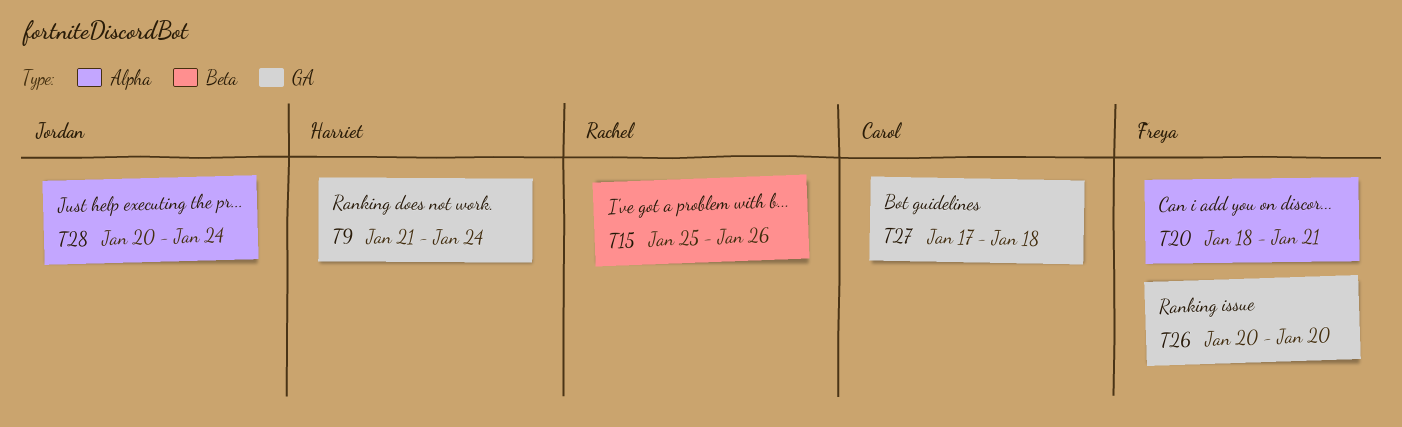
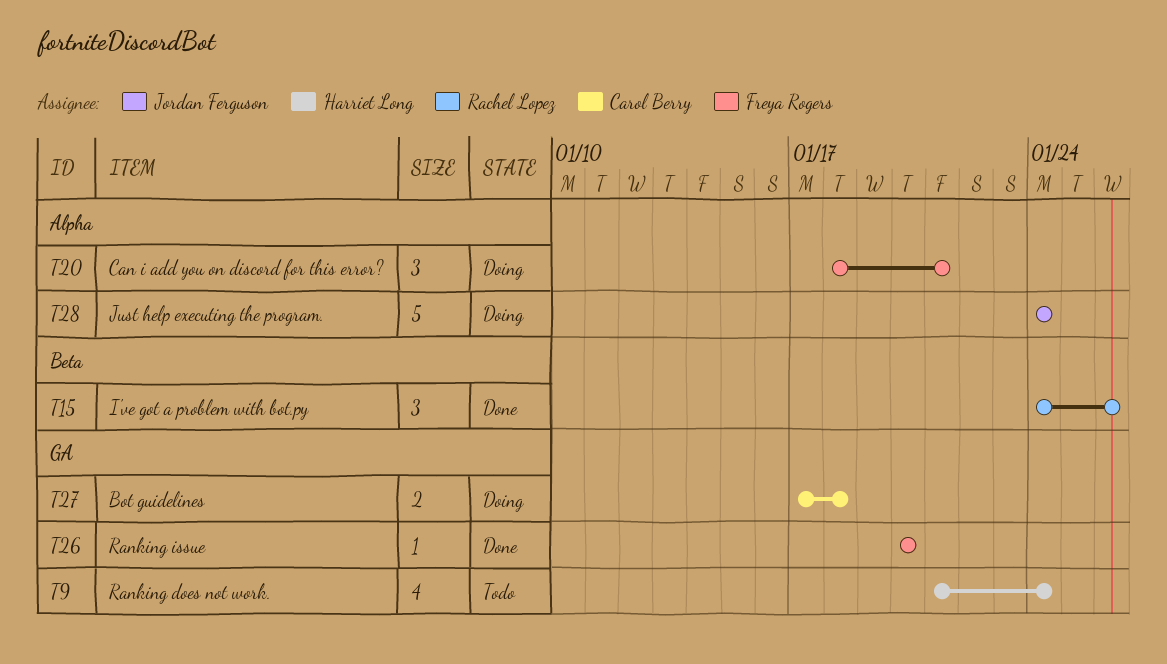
T15, start: Jan 25 -> Jan 24
T28, start: Jan 20 -> Jan 24

